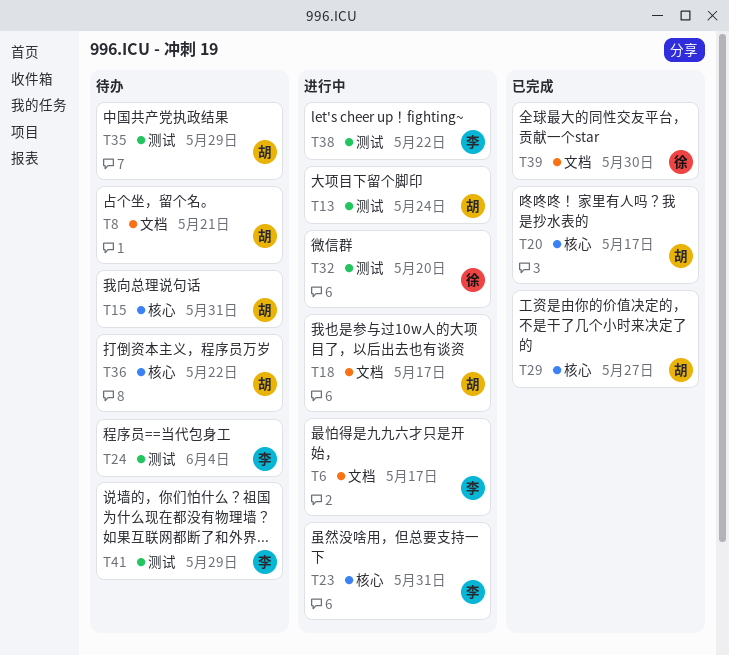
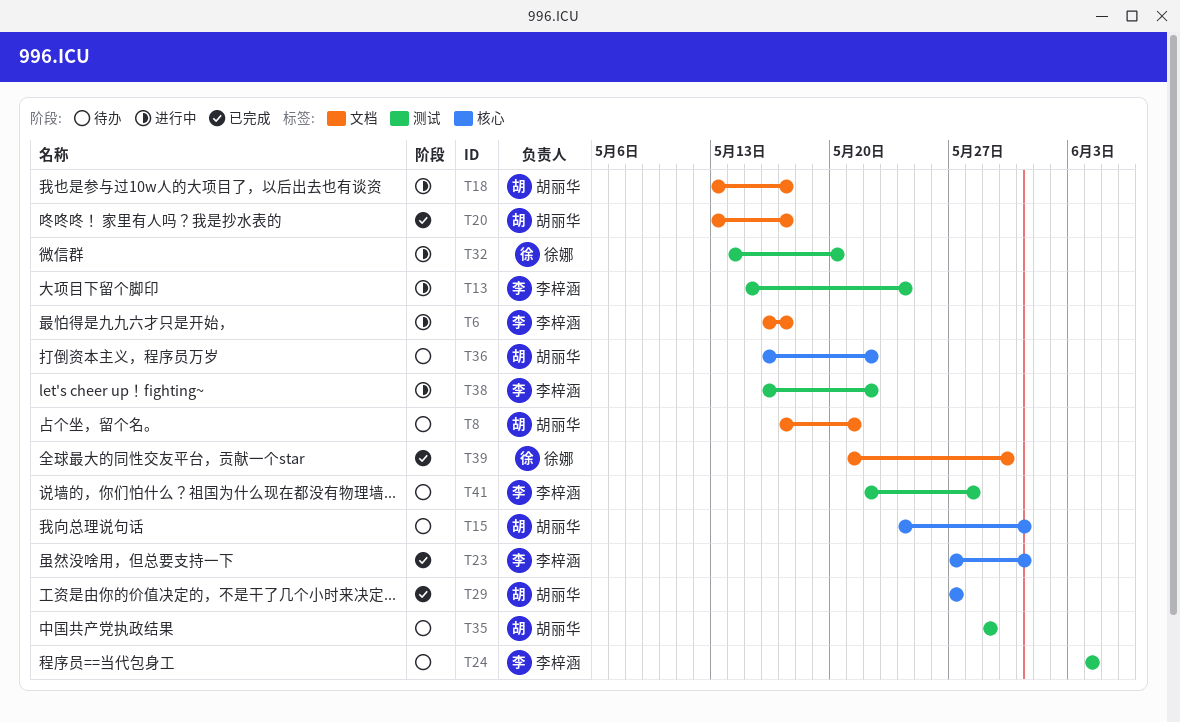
T13, owner: 胡丽华 -> 李梓涵
T20, label: 核心 -> 文档
T23, status: 进行中 -> 已完成
T41, due: May 29 -> May 28

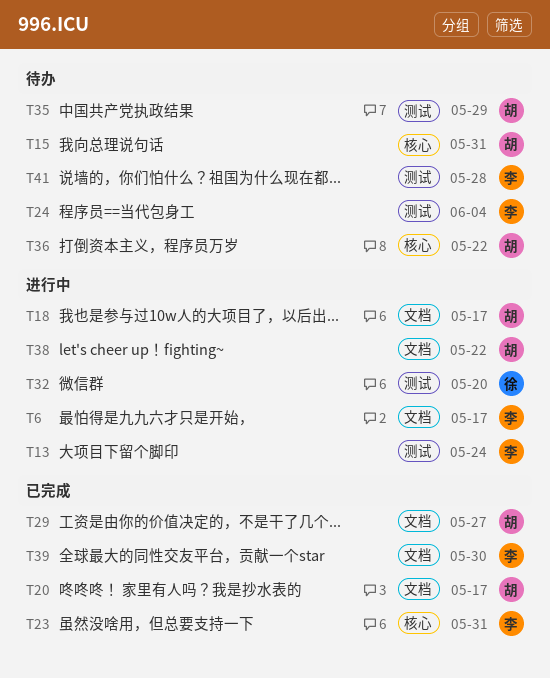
T8: present -> none
T29, label: 核心 -> 文档
T38, owner: 李梓涵 -> 胡丽华
T38, label: 测试 -> 文档
T39, owner: 徐娜 -> 李梓涵

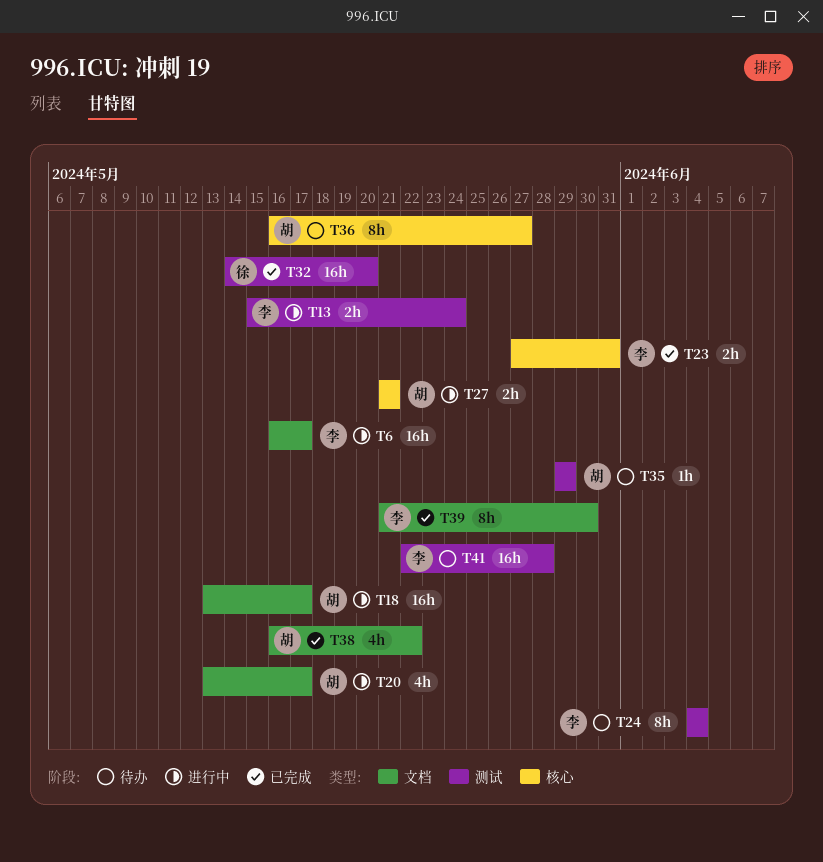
T15: present -> none
T20, status: 已完成 -> 进行中
T27: none -> present
T29: present -> none
T32, status: 进行中 -> 已完成
T36, due: May 22 -> May 27
T38, status: 进行中 -> 已完成

